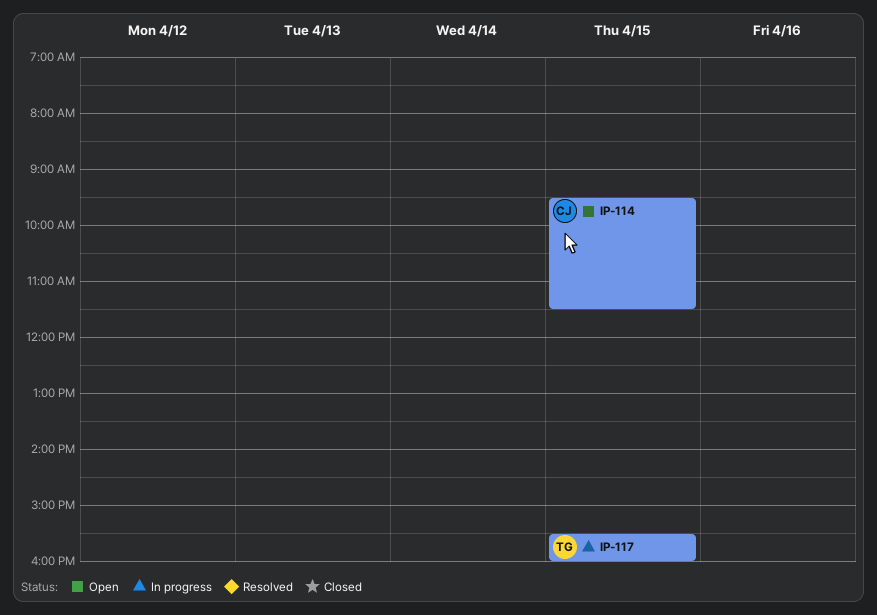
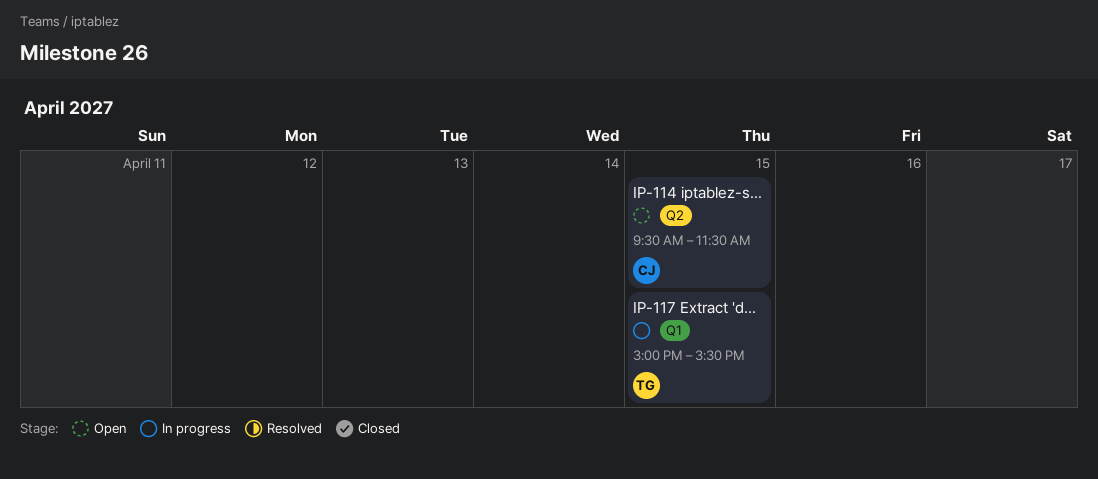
IP-117, begins: 15:30 -> 15:00
IP-117, ends: 16:00 -> 15:30

